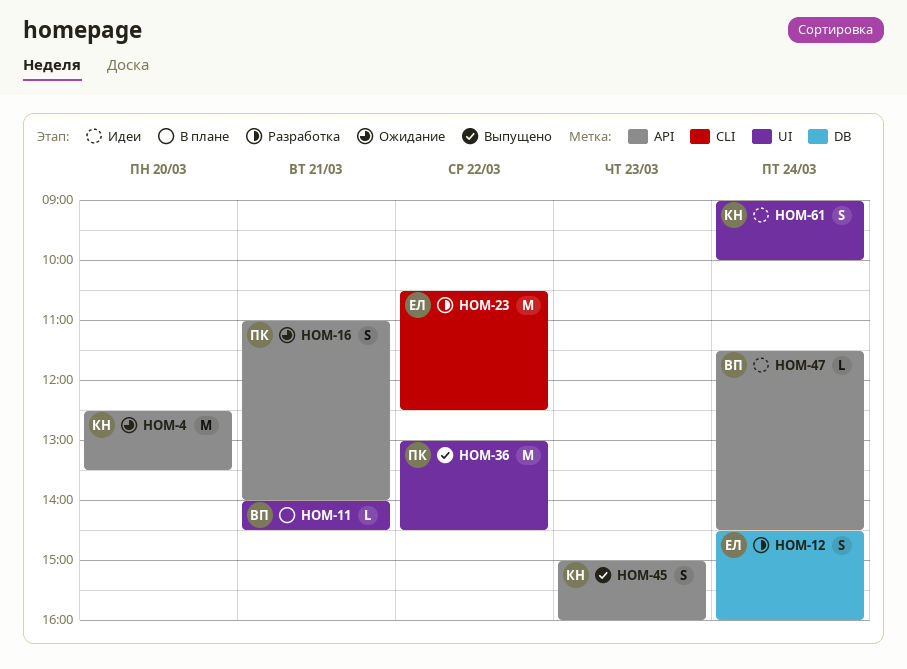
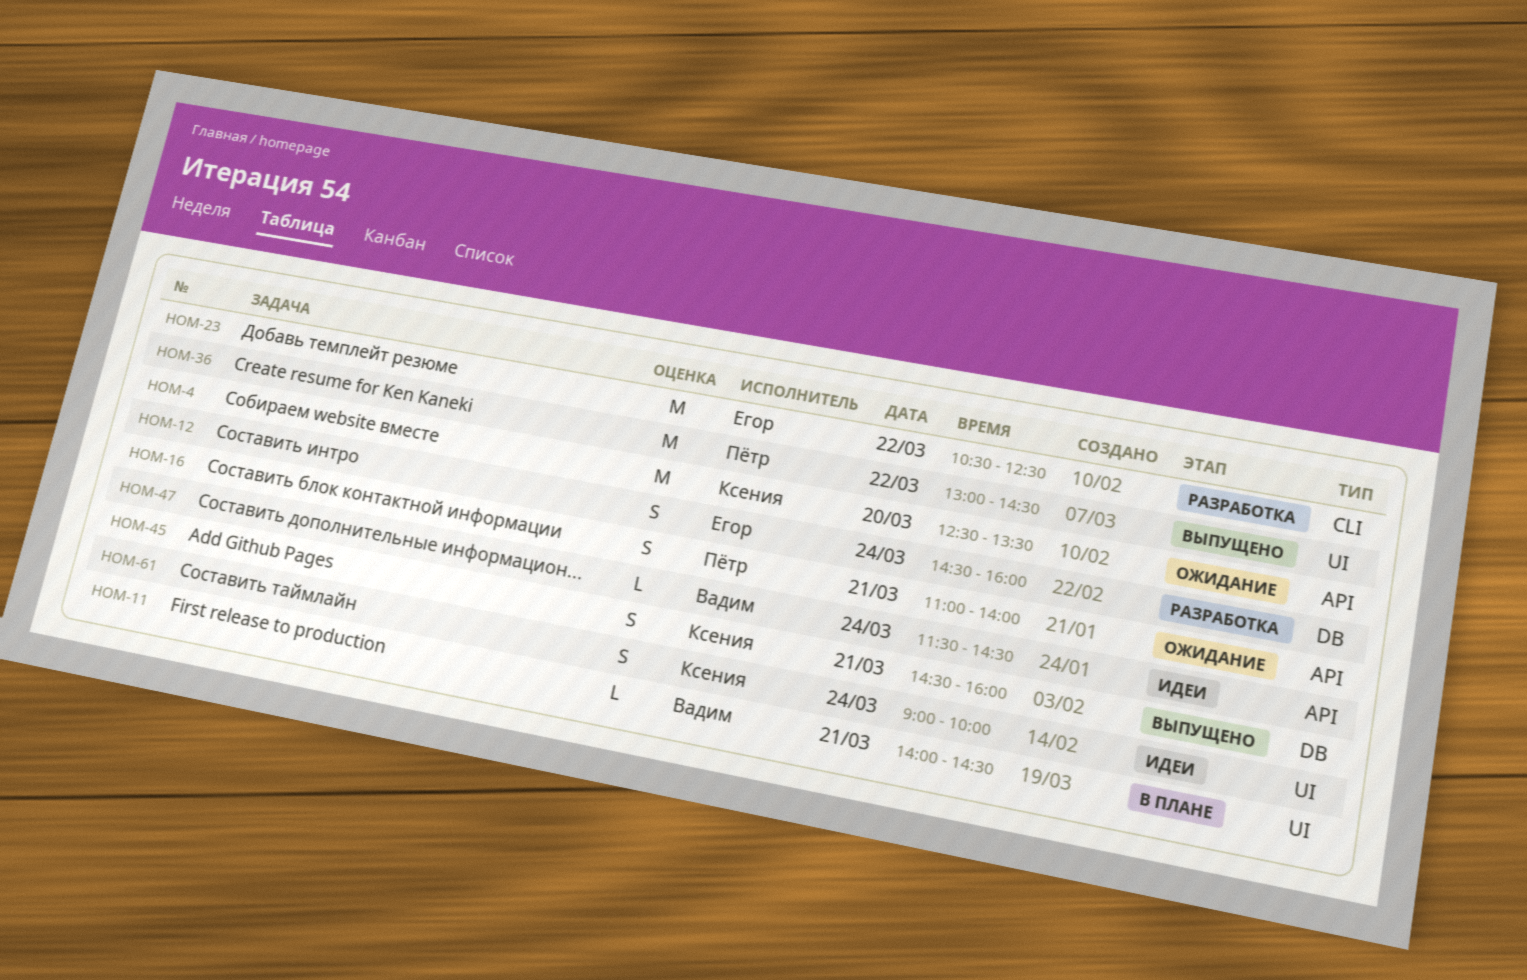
HOM-45, label: API -> DB
HOM-45, day: Mar 23 -> Mar 21
HOM-45, begins: 15:00 -> 14:30

